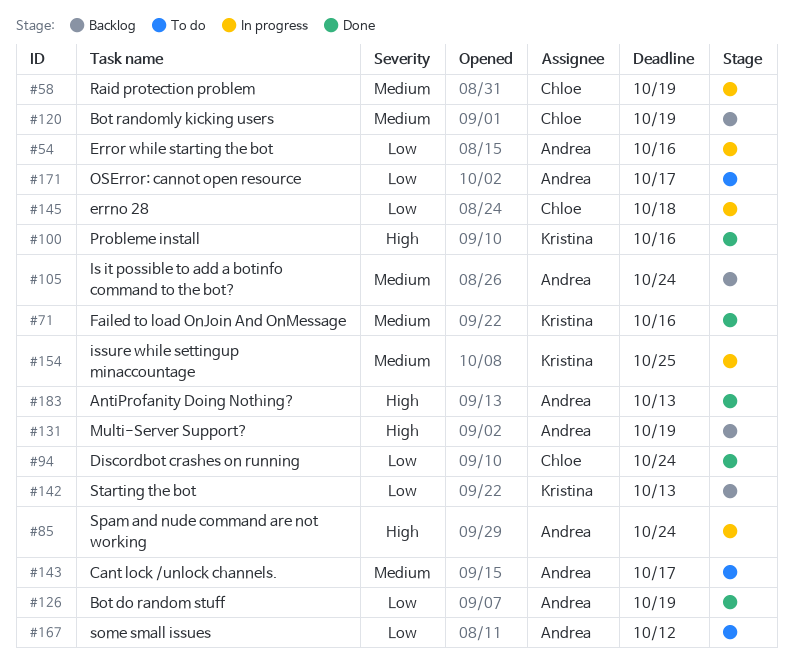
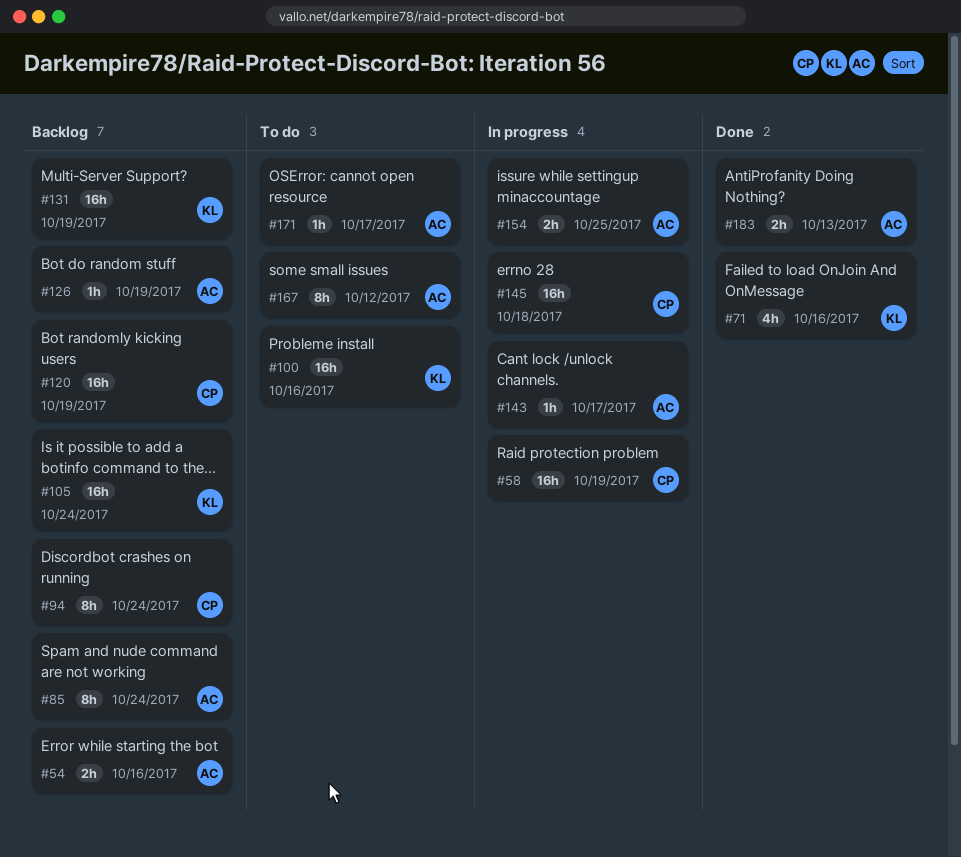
#54, status: In progress -> Backlog
#85, status: In progress -> Backlog
#94, status: Done -> Backlog
#100, status: Done -> To do
#105, owner: Andrea -> Kristina
#126, status: Done -> Backlog
#131, owner: Andrea -> Kristina
#142: present -> none
#143, status: To do -> In progress
#154, owner: Kristina -> Andrea

